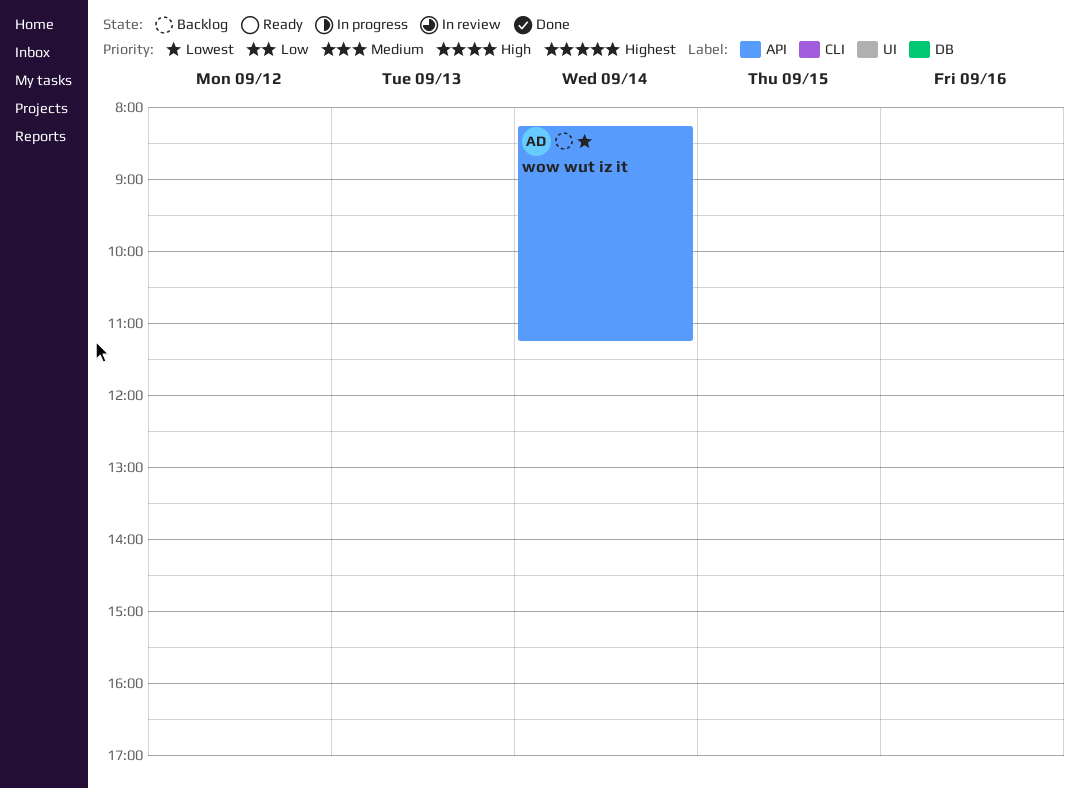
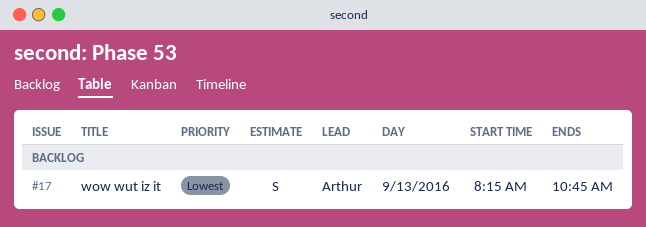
wow wut iz it, day: Sep 14 -> Sep 13
wow wut iz it, ends: 11:15 -> 10:45

